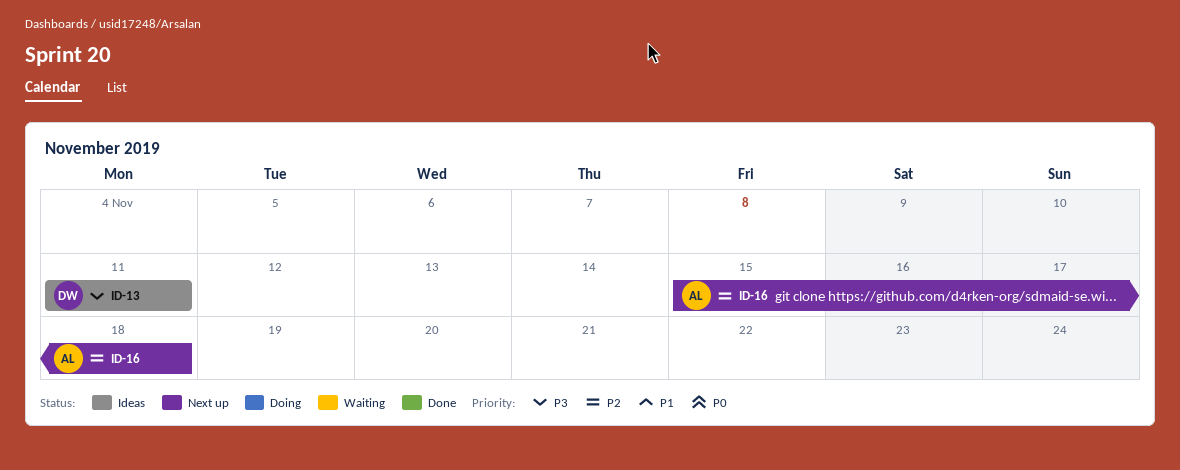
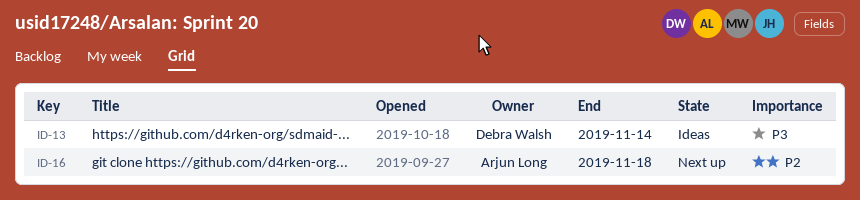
ID-13, due: Nov 11 -> Nov 14

